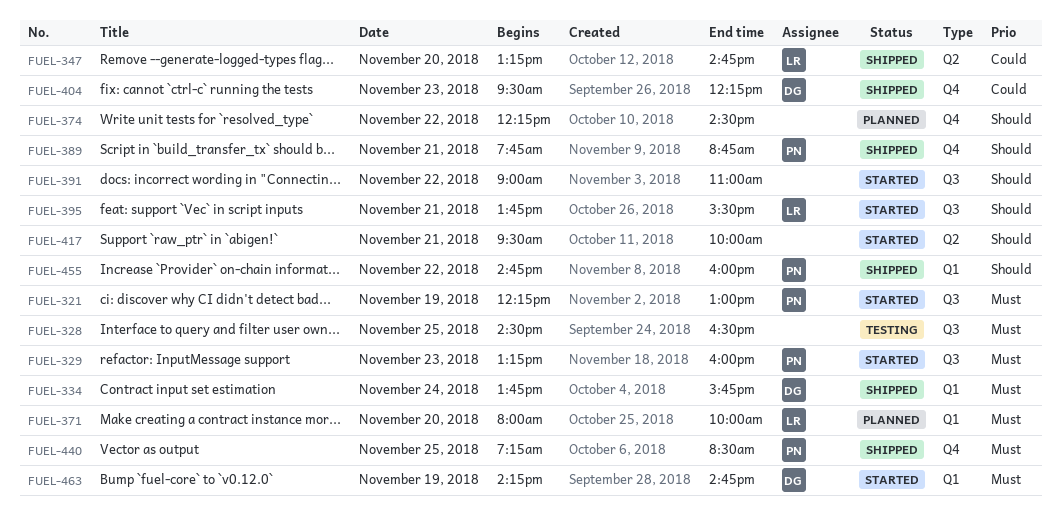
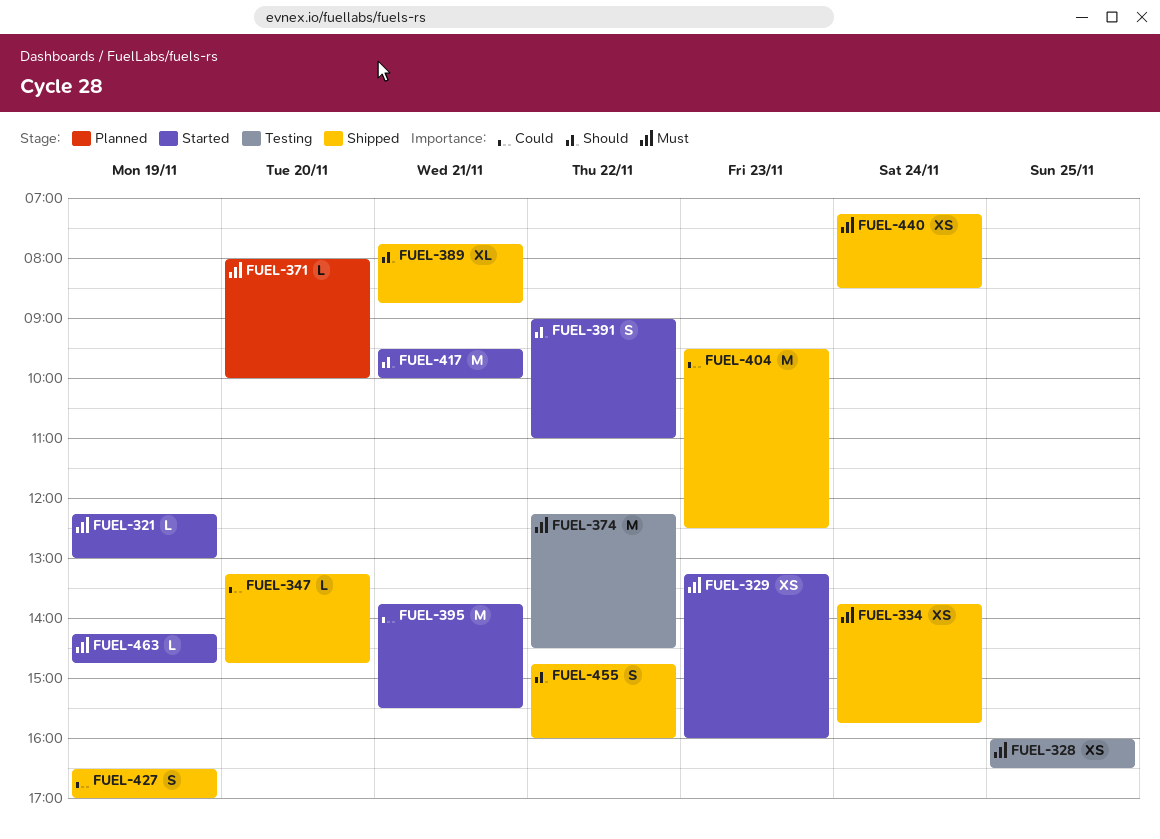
FUEL-328, begins: 14:30 -> 16:00
FUEL-374, status: Planned -> Testing
FUEL-374, priority: Should -> Must
FUEL-395, priority: Should -> Could
FUEL-404, ends: 12:15 -> 12:30
FUEL-427: none -> present
FUEL-440, day: Nov 25 -> Nov 24

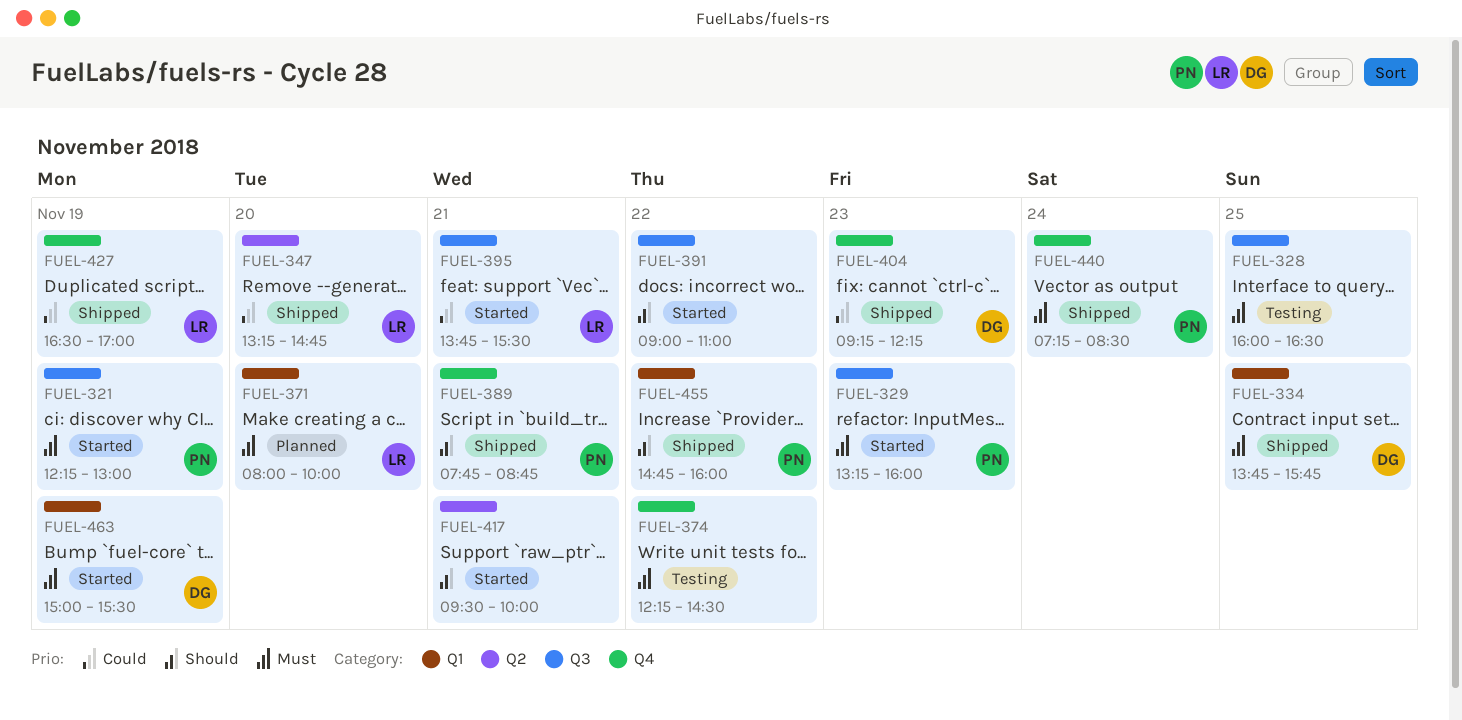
FUEL-334, day: Nov 24 -> Nov 25
FUEL-404, begins: 09:30 -> 09:15
FUEL-404, ends: 12:30 -> 12:15
FUEL-463, begins: 14:15 -> 15:00
FUEL-463, ends: 14:45 -> 15:30

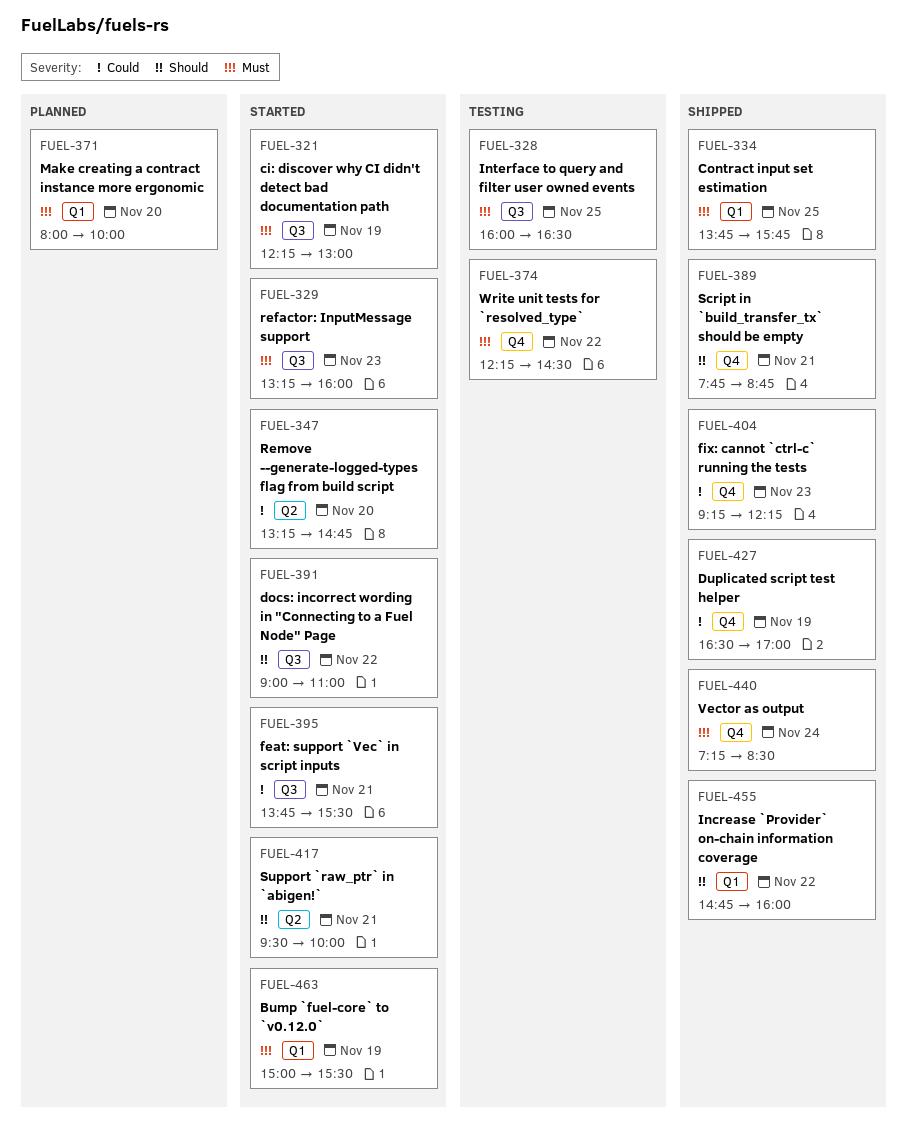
FUEL-347, status: Shipped -> Started

